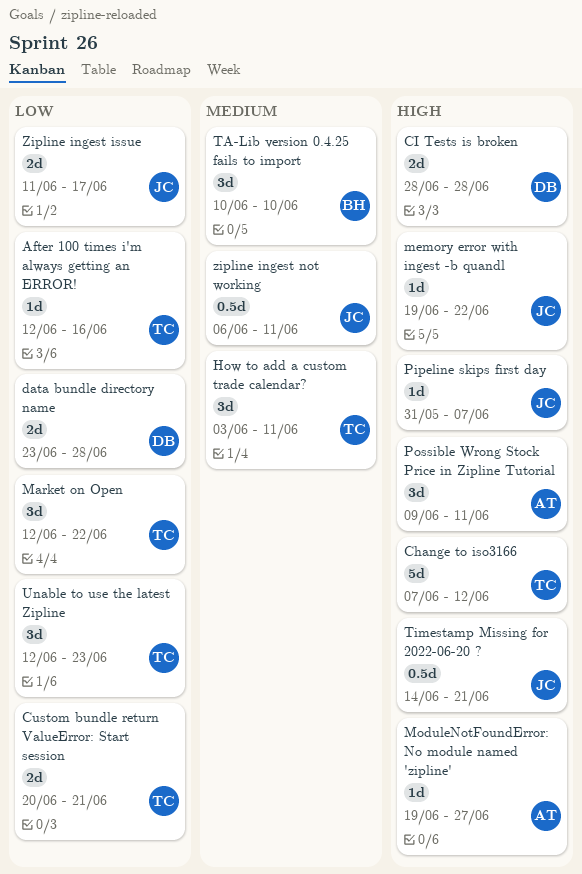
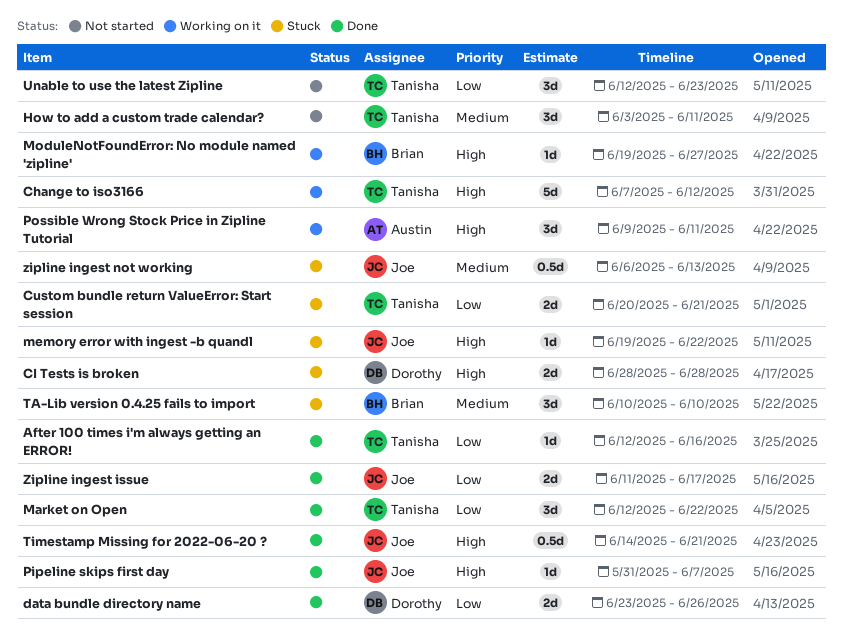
data bundle directory name, due: Jun 28 -> Jun 26
ModuleNotFoundError: No module named 'zipline', owner: Austin -> Brian
zipline ingest not working, due: Jun 11 -> Jun 13

